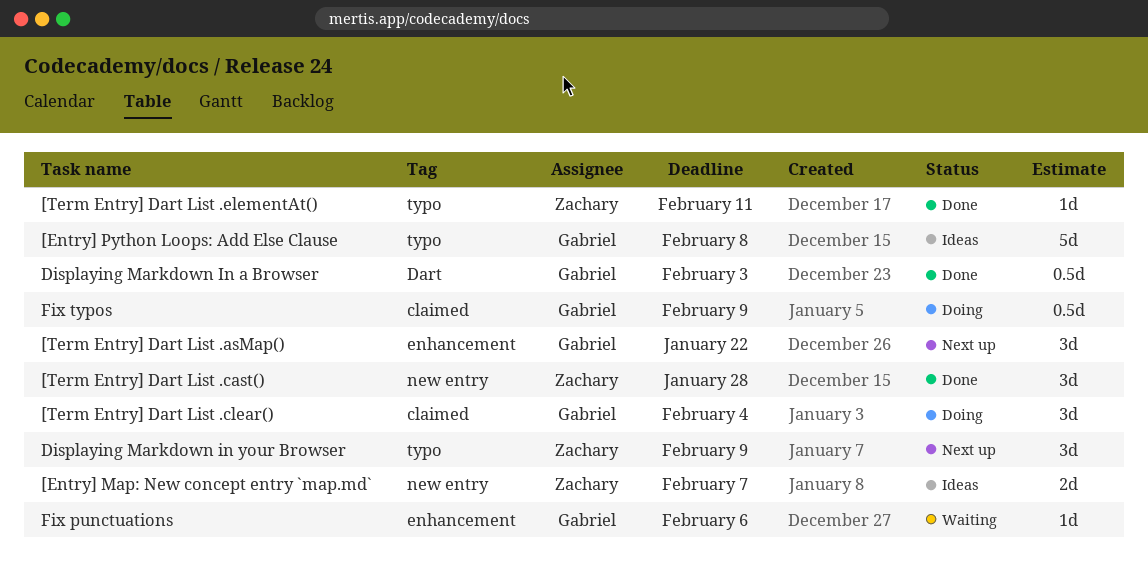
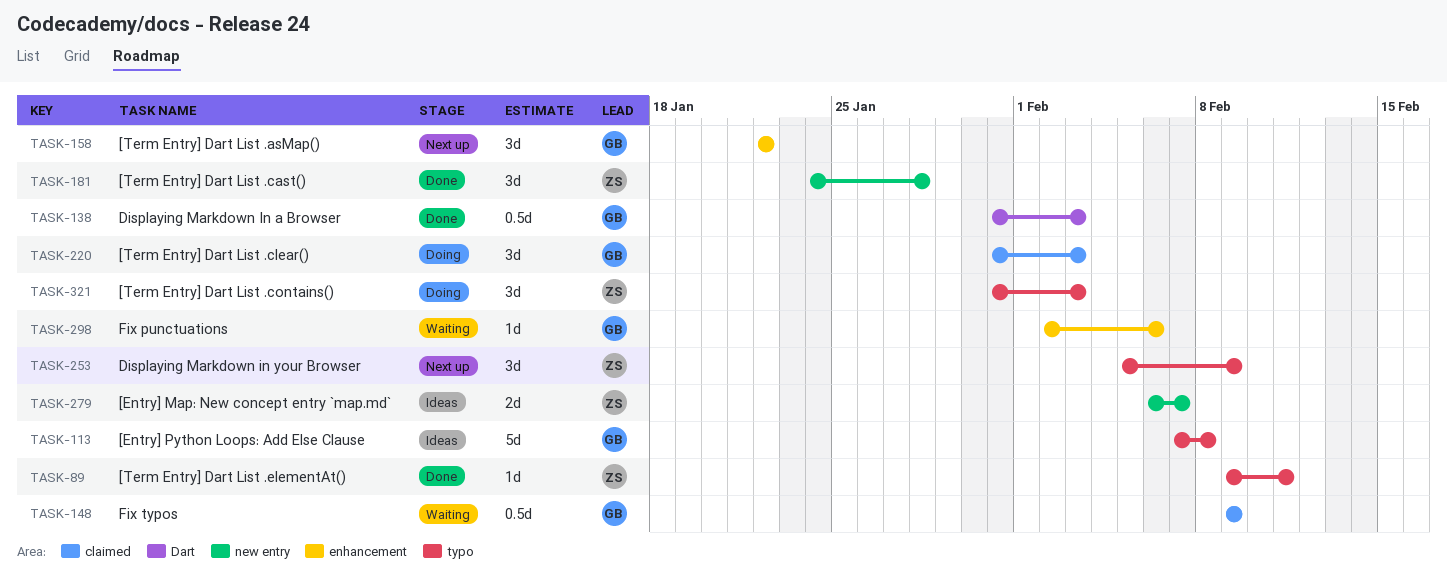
[Term Entry] Dart List .clear(), due: Feb 4 -> Feb 3
[Term Entry] Dart List .contains(): none -> present
Fix typos, status: Doing -> Waiting

